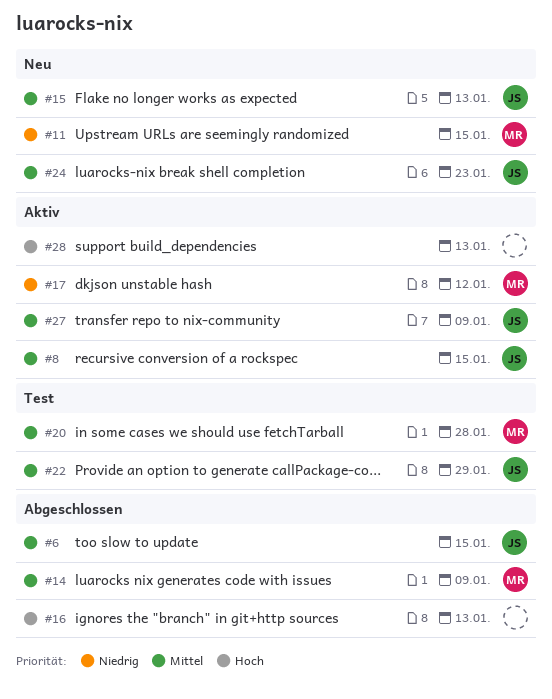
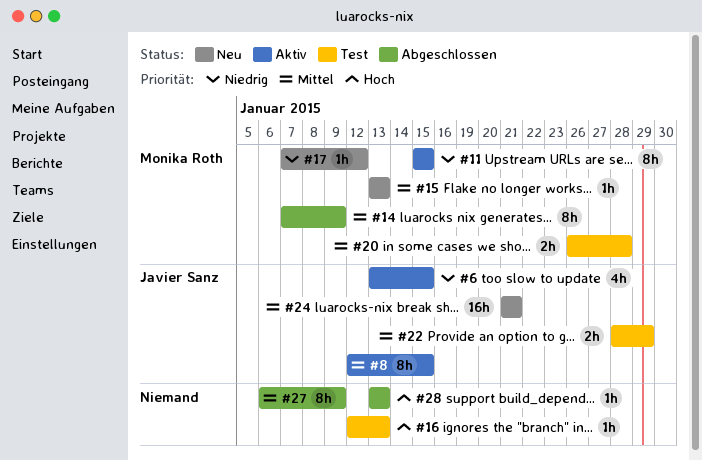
#6, status: Abgeschlossen -> Aktiv
#6, priority: Mittel -> Niedrig
#11, status: Neu -> Aktiv
#15, owner: Javier Sanz -> Monika Roth
#16, status: Abgeschlossen -> Test
#17, status: Aktiv -> Neu
#24, due: Jan 23 -> Jan 21
#27, status: Aktiv -> Abgeschlossen
#27, owner: Javier Sanz -> none
#28, status: Aktiv -> Abgeschlossen

